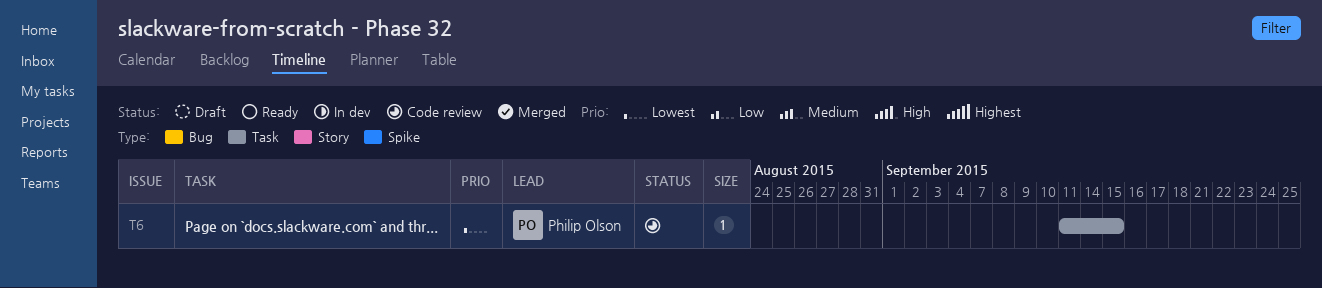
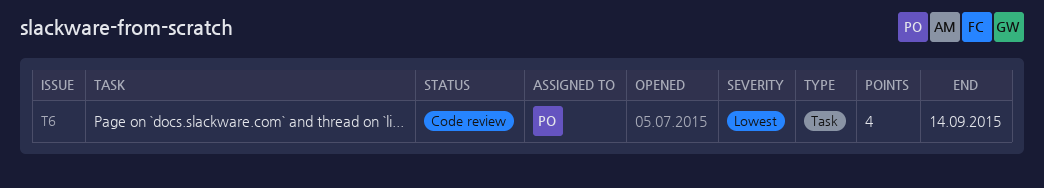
T6, estimate: 1 -> 4
T6, due: Sep 15 -> Sep 14

